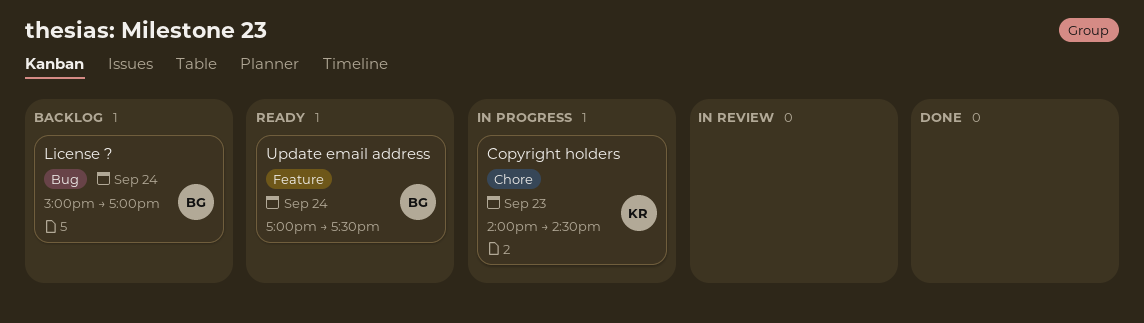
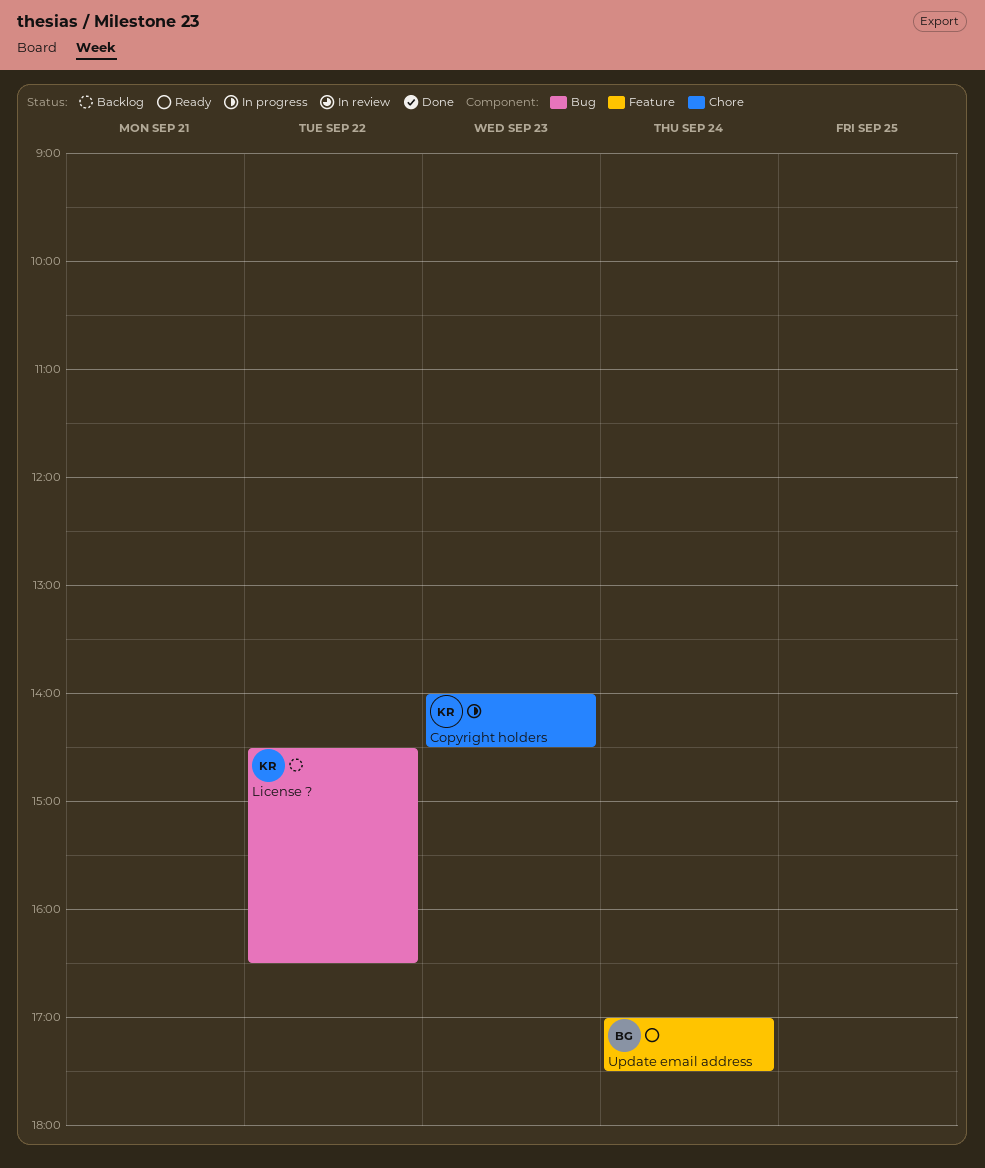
License ?, owner: BG -> KR
License ?, day: Sep 24 -> Sep 22
License ?, begins: 15:00 -> 14:30
License ?, ends: 17:00 -> 16:30

